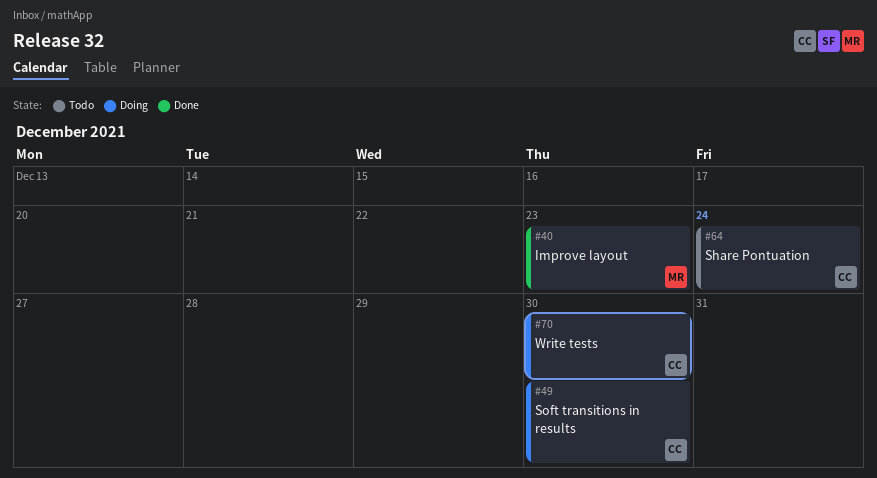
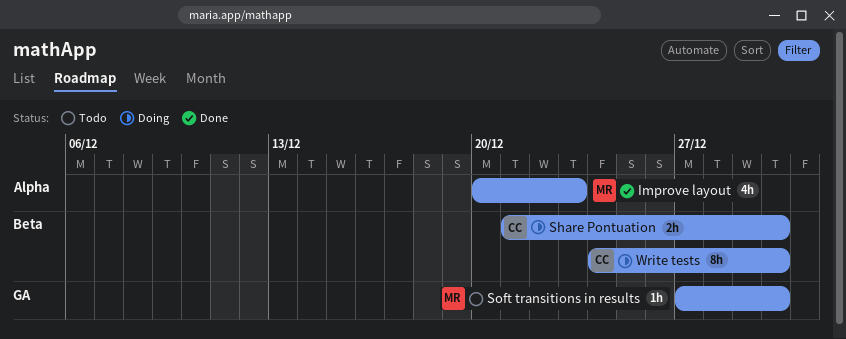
Share Pontuation, status: Todo -> Doing
Share Pontuation, due: Dec 24 -> Dec 30
Soft transitions in results, status: Doing -> Todo
Soft transitions in results, owner: CC -> MR

